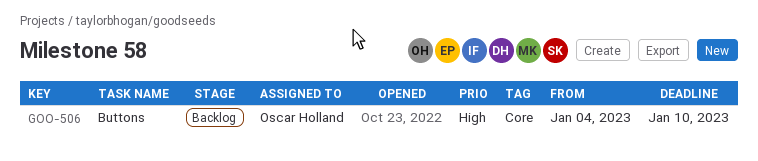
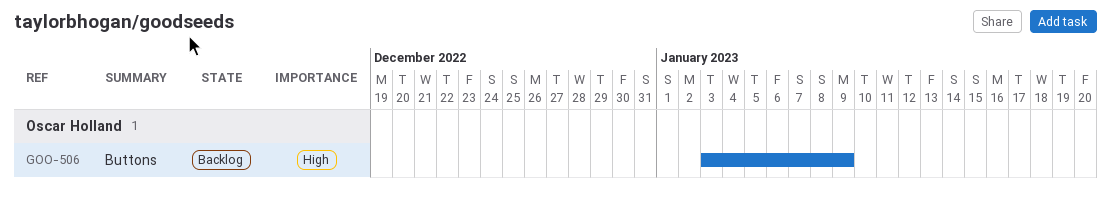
GOO-506, start: Jan 4 -> Jan 3
GOO-506, due: Jan 10 -> Jan 9

